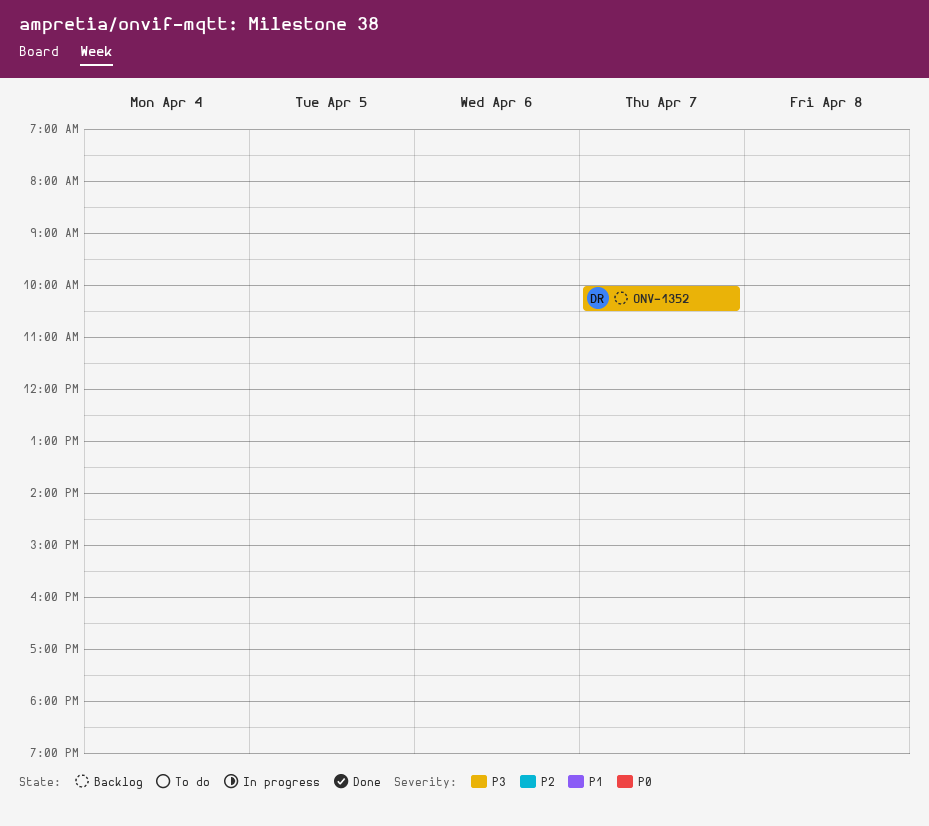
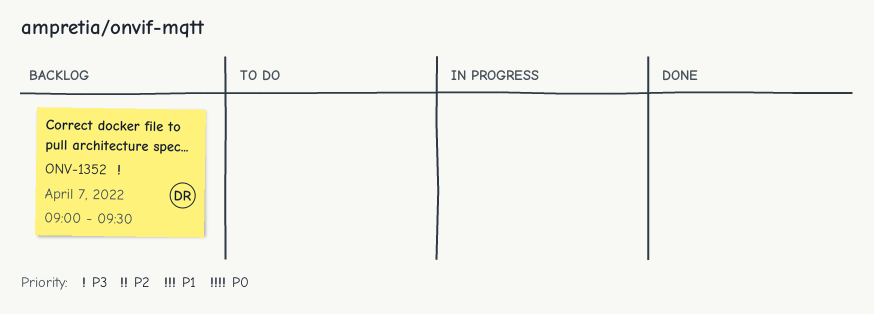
ONV-1352, begins: 10:00 -> 09:00
ONV-1352, ends: 10:30 -> 09:30

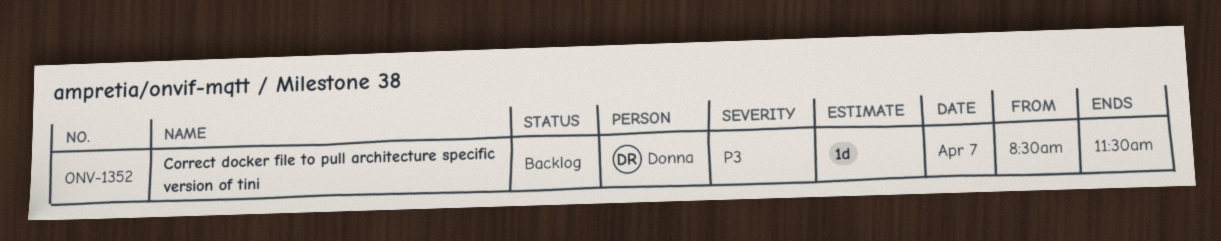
ONV-1352, begins: 09:00 -> 08:30
ONV-1352, ends: 09:30 -> 11:30

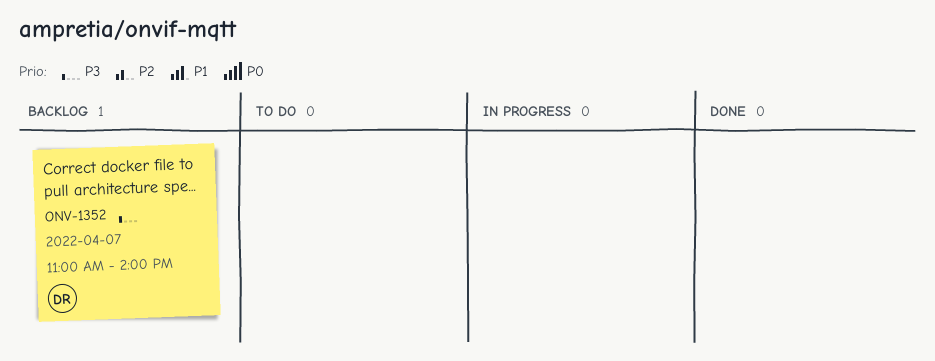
ONV-1352, begins: 08:30 -> 11:00
ONV-1352, ends: 11:30 -> 14:00

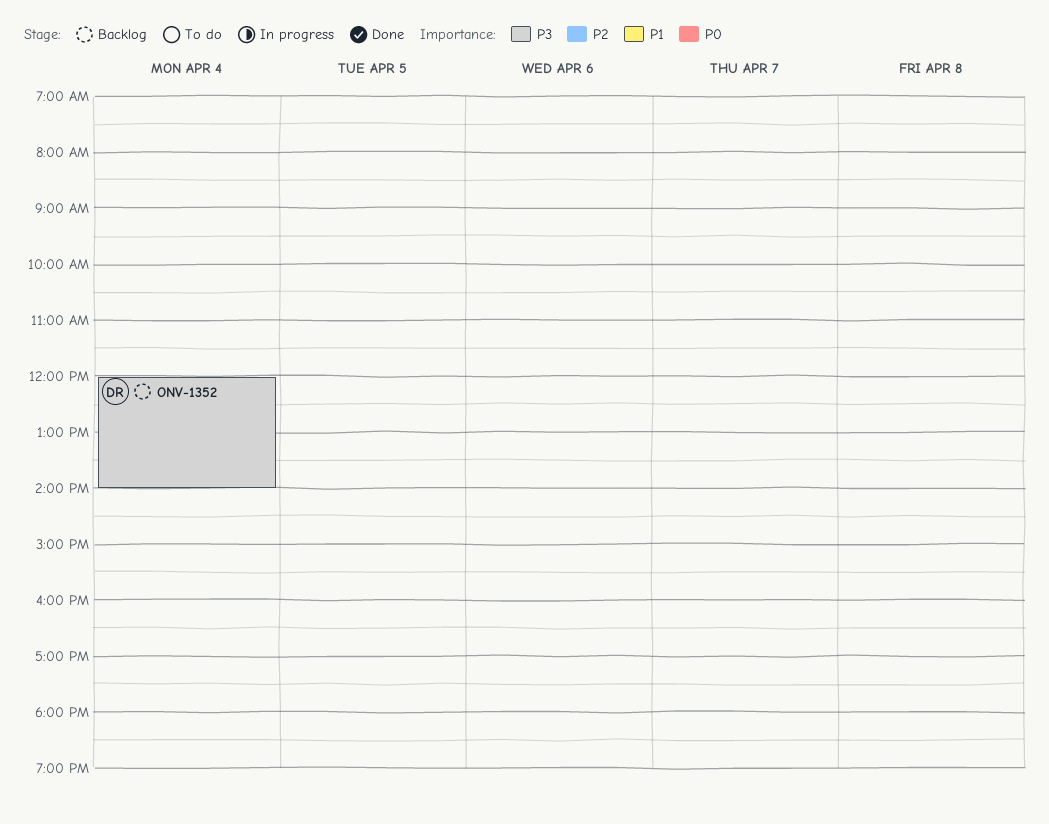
ONV-1352, day: Apr 7 -> Apr 4
ONV-1352, begins: 11:00 -> 12:00

